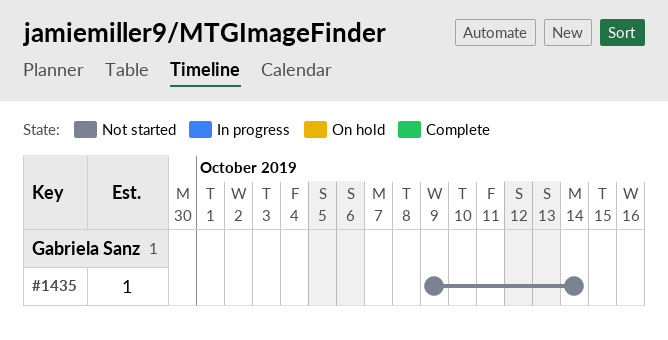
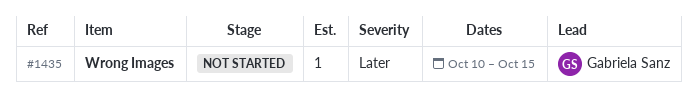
#1435, start: Oct 9 -> Oct 10
#1435, due: Oct 14 -> Oct 15

